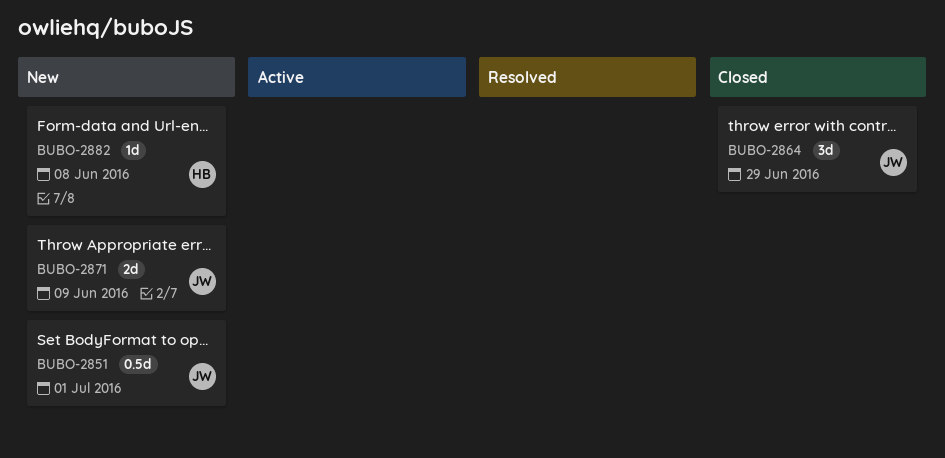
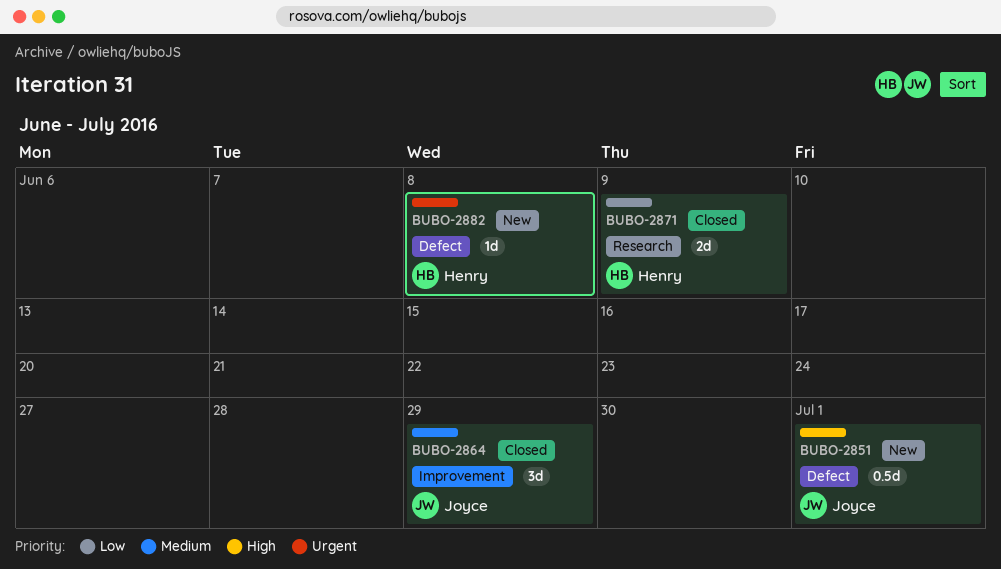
BUBO-2871, status: New -> Closed
BUBO-2871, owner: Joyce -> Henry

